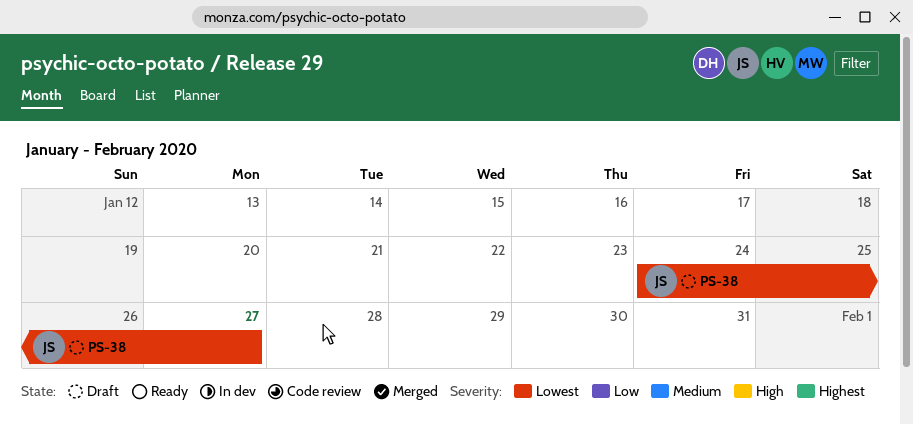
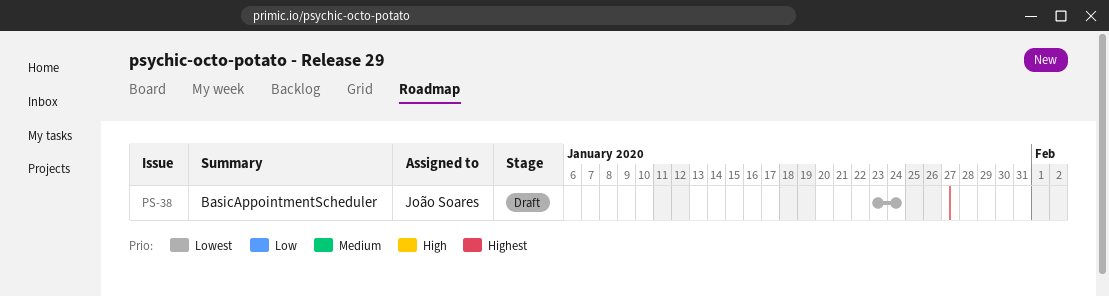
PS-38, start: Jan 24 -> Jan 23
PS-38, due: Jan 27 -> Jan 24

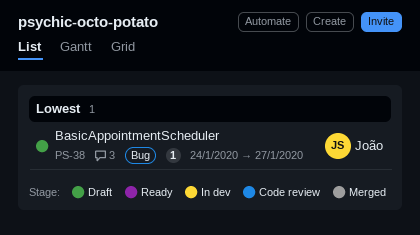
PS-38, start: Jan 23 -> Jan 24
PS-38, due: Jan 24 -> Jan 27

